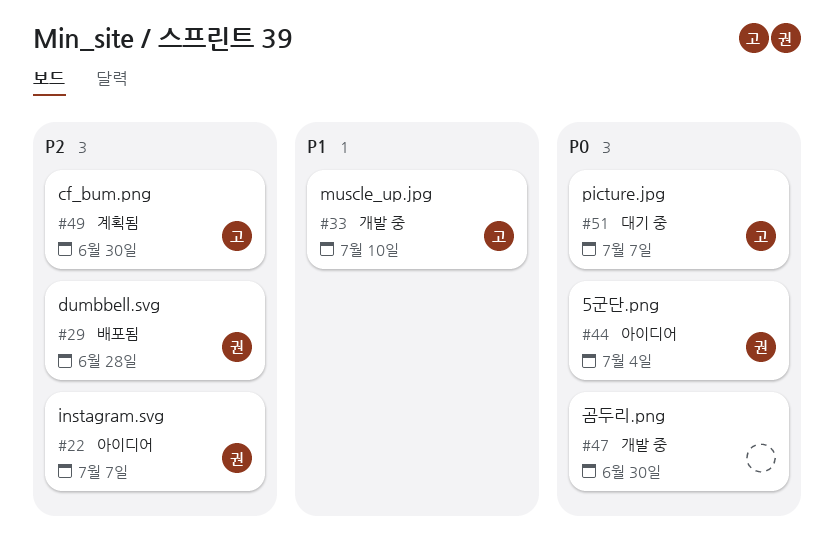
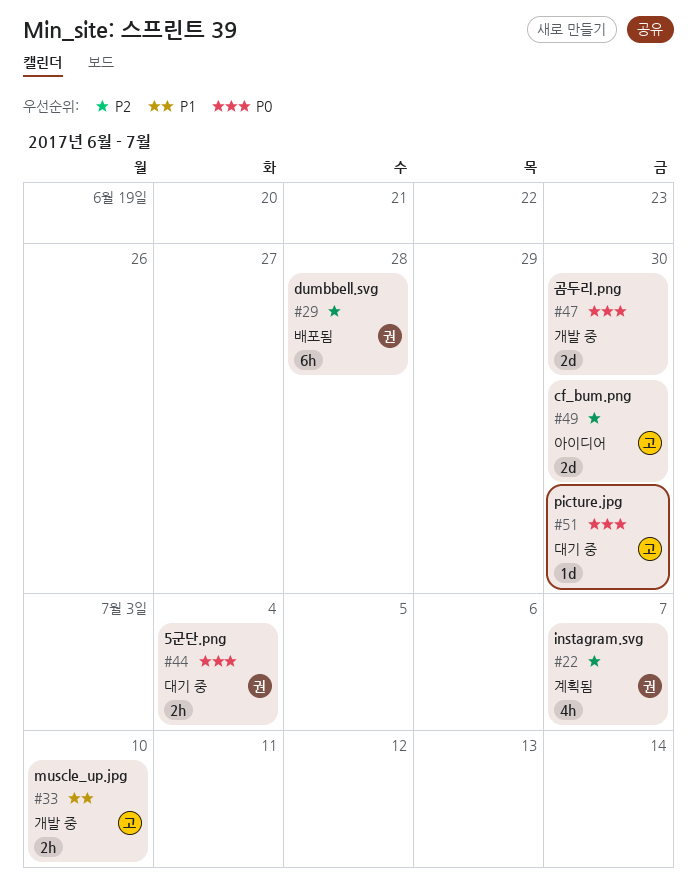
#22, status: 아이디어 -> 계획됨
#44, status: 아이디어 -> 대기 중
#49, status: 계획됨 -> 아이디어
#51, due: Jul 7 -> Jun 30

